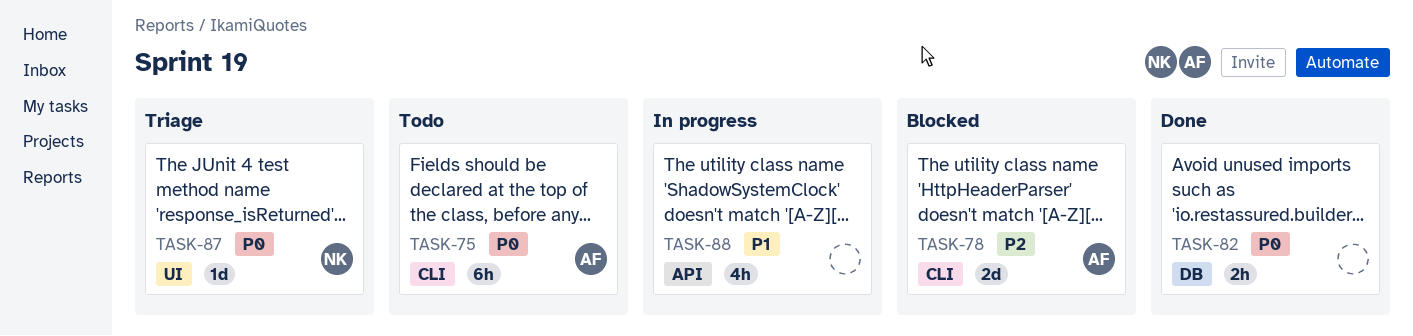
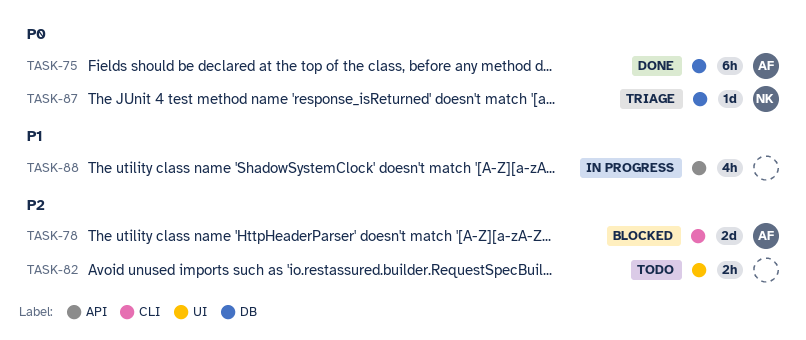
TASK-75, status: Todo -> Done
TASK-75, label: CLI -> DB
TASK-82, status: Done -> Todo
TASK-82, priority: P0 -> P2
TASK-82, label: DB -> UI
TASK-87, label: UI -> DB

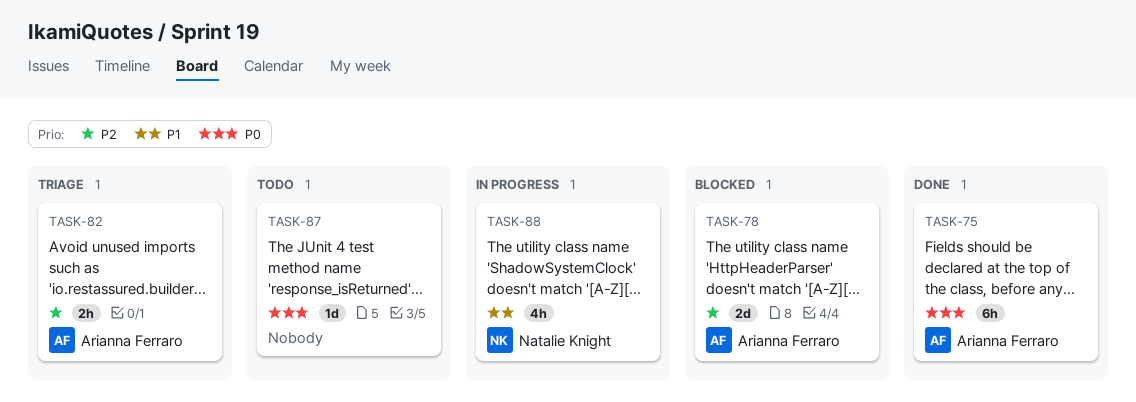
TASK-82, status: Todo -> Triage
TASK-82, owner: none -> Arianna Ferraro
TASK-87, status: Triage -> Todo
TASK-87, owner: Natalie Knight -> none
TASK-88, owner: none -> Natalie Knight

